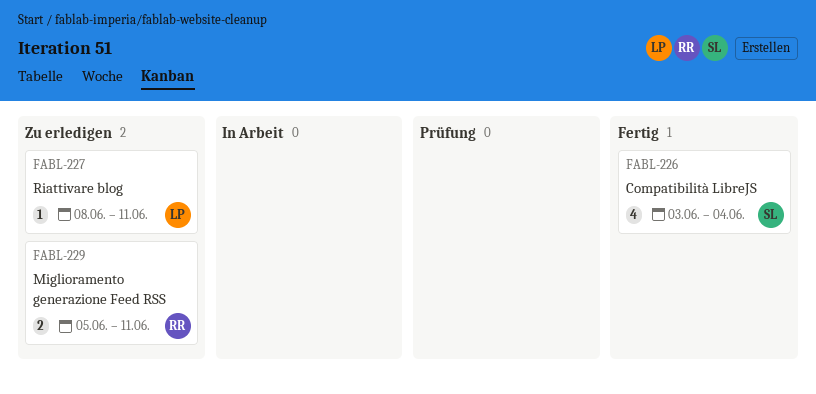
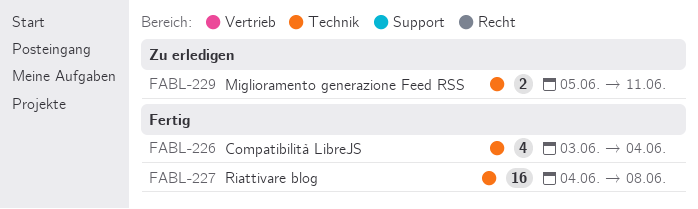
FABL-227, status: Zu erledigen -> Fertig
FABL-227, estimate: 1 -> 16
FABL-227, start: Jun 8 -> Jun 4
FABL-227, due: Jun 11 -> Jun 8

